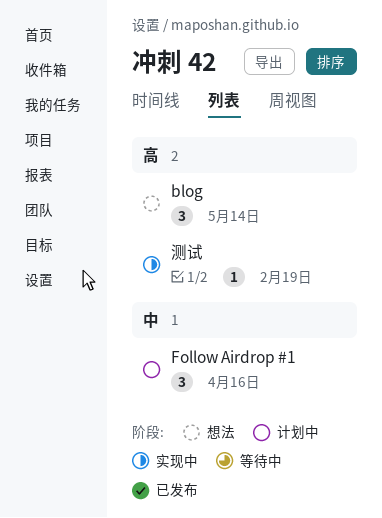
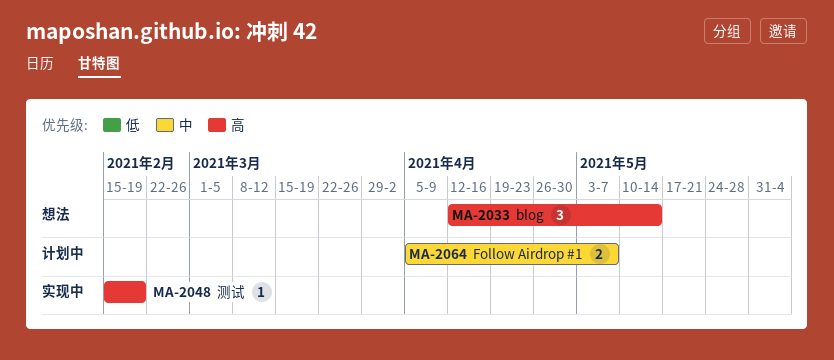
Follow Airdrop #1, estimate: 3 -> 2
Follow Airdrop #1, due: Apr 16 -> May 7

